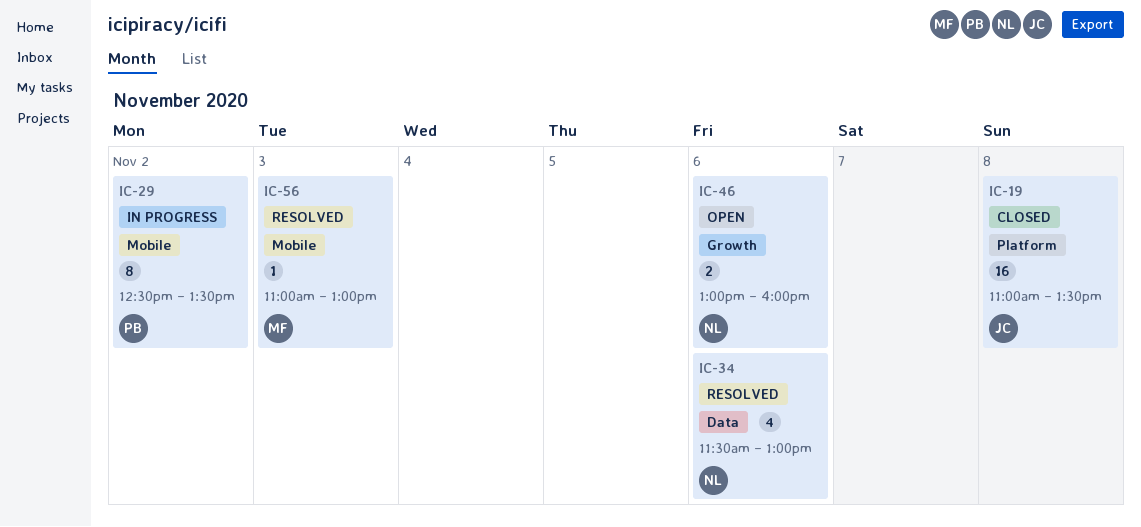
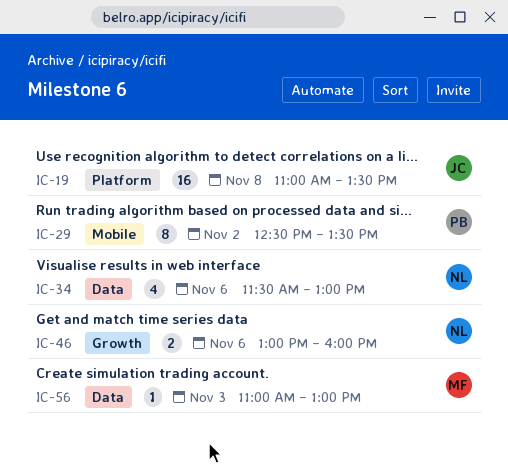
IC-56, label: Mobile -> Data

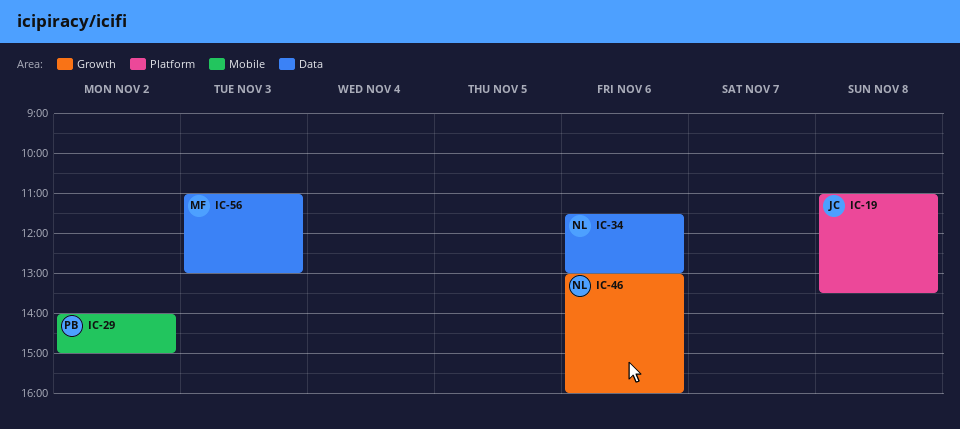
IC-29, begins: 12:30 -> 14:00
IC-29, ends: 13:30 -> 15:00

